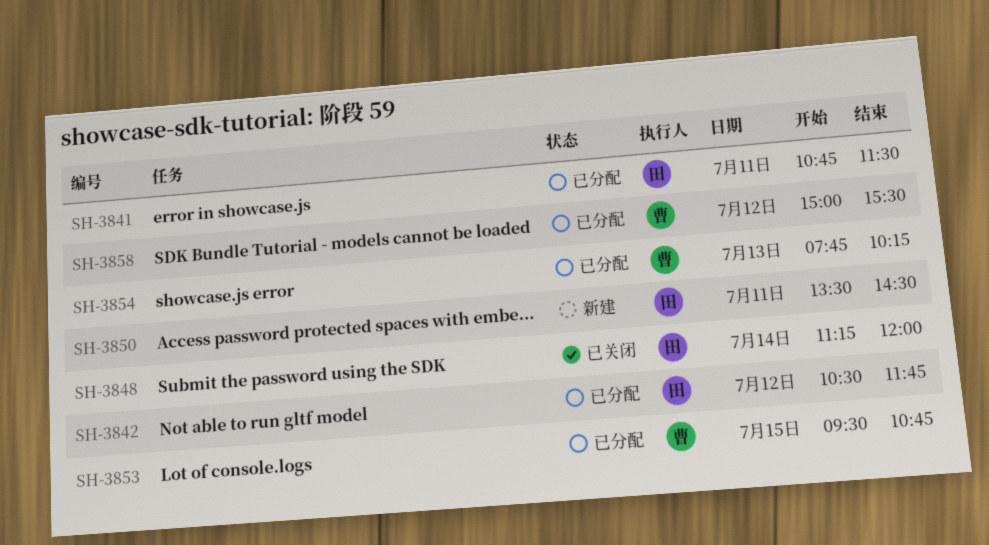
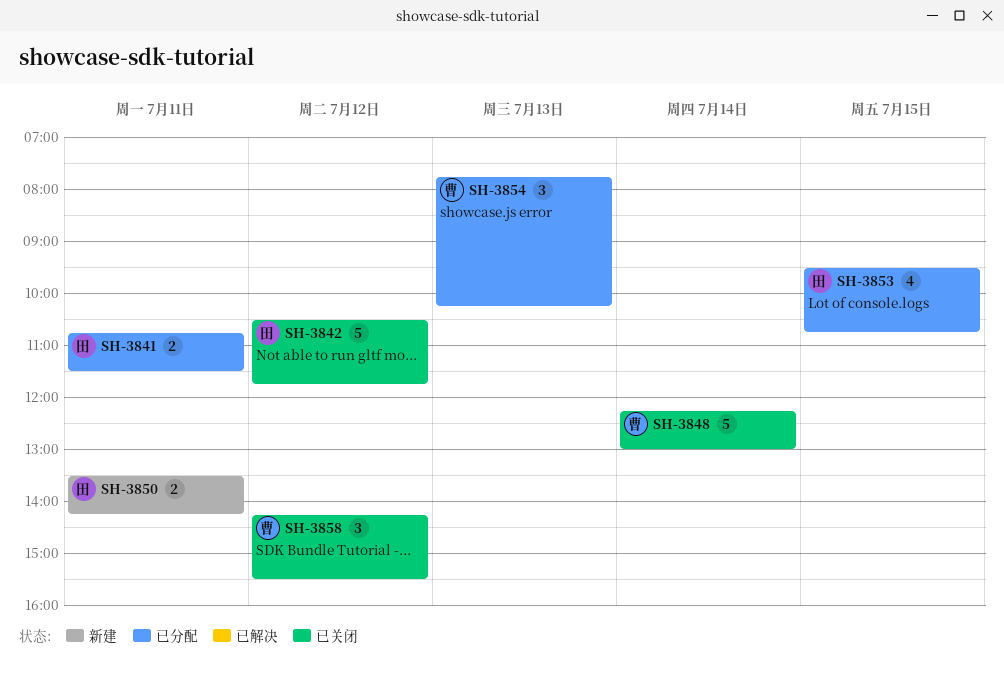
SH-3842, status: 已分配 -> 已关闭
SH-3848, owner: 田 -> 曹
SH-3848, begins: 11:15 -> 12:15
SH-3848, ends: 12:00 -> 13:00
SH-3850, ends: 14:30 -> 14:15
SH-3853, owner: 曹 -> 田
SH-3858, status: 已分配 -> 已关闭
SH-3858, begins: 15:00 -> 14:15

